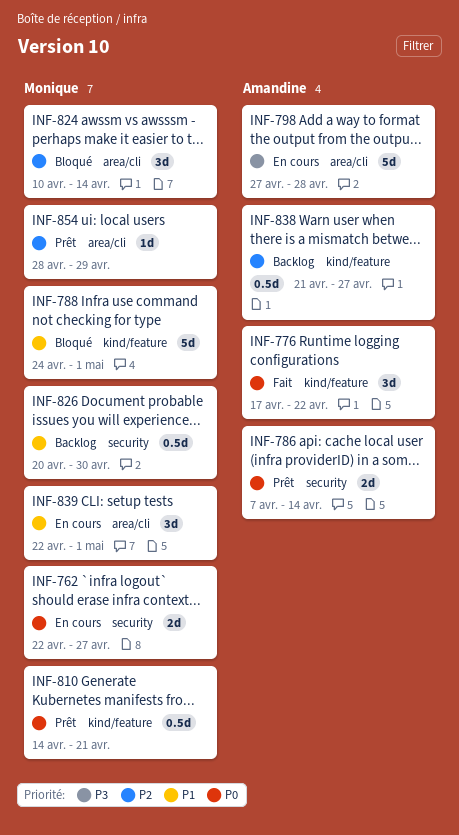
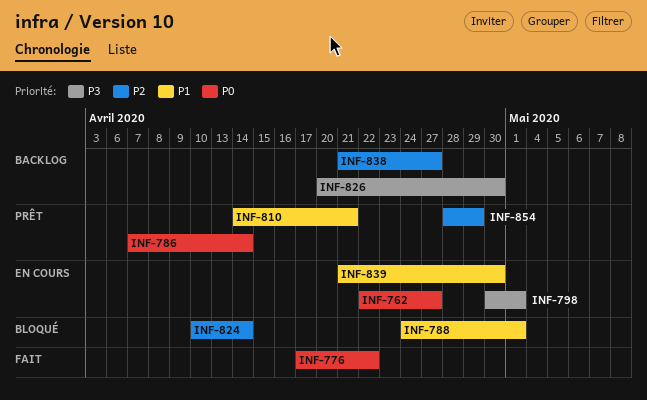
INF-798, start: Apr 27 -> Apr 30
INF-798, due: Apr 28 -> May 1
INF-810, priority: P0 -> P1
INF-826, priority: P1 -> P3
INF-839, start: Apr 22 -> Apr 21
INF-839, due: May 1 -> Apr 30

